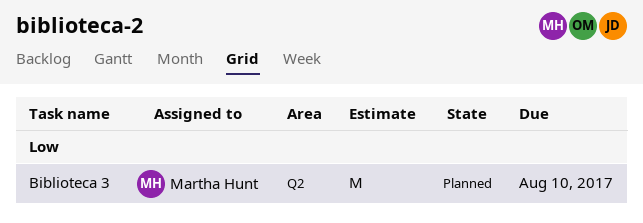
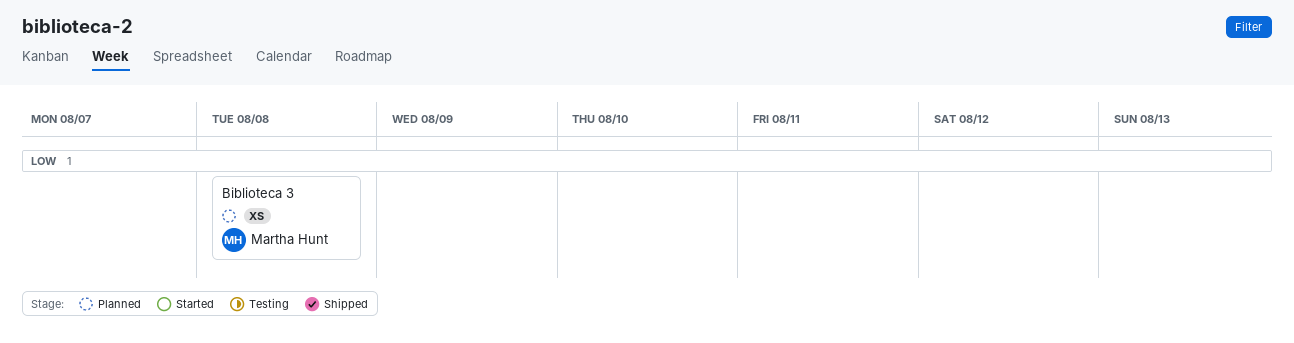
Biblioteca 3, estimate: M -> XS
Biblioteca 3, due: Aug 10 -> Aug 8

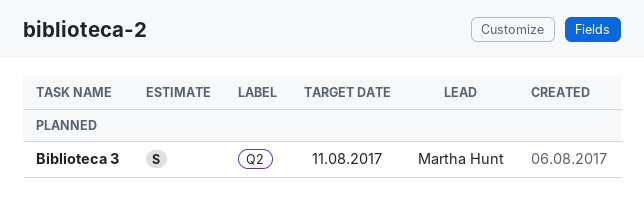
Biblioteca 3, estimate: XS -> S
Biblioteca 3, due: Aug 8 -> Aug 11

